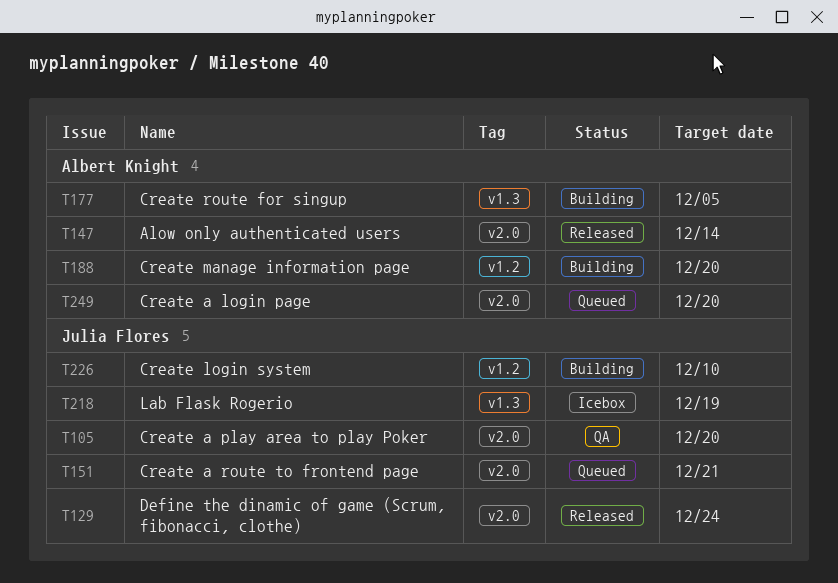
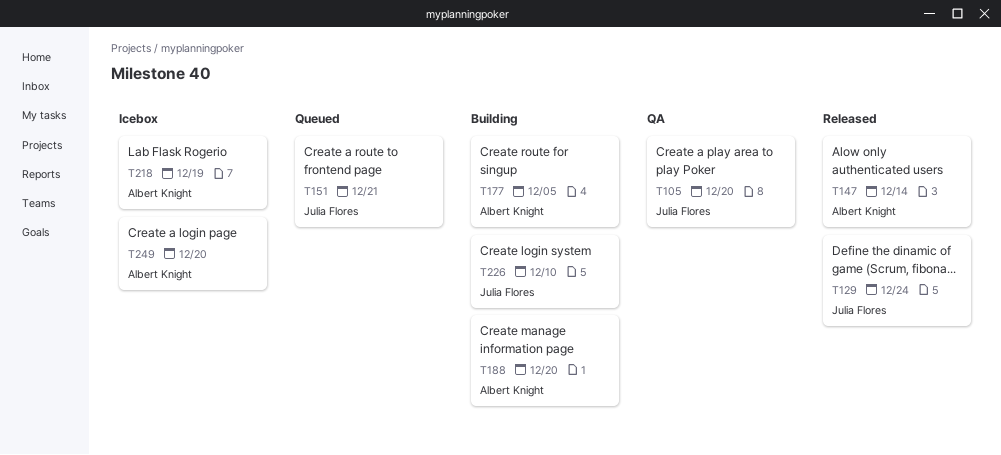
T218, owner: Julia Flores -> Albert Knight
T249, status: Queued -> Icebox

